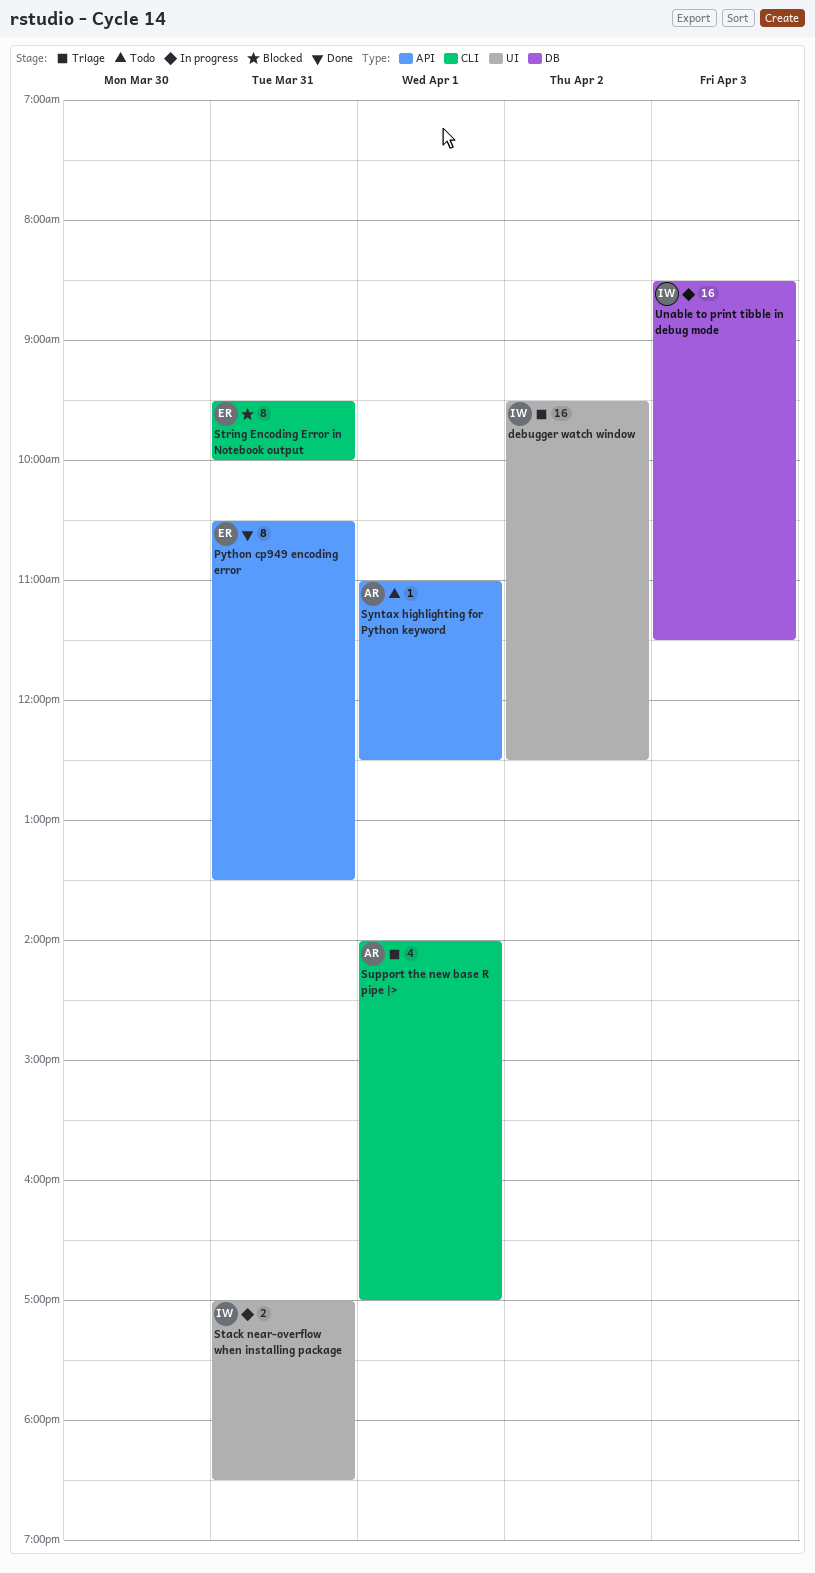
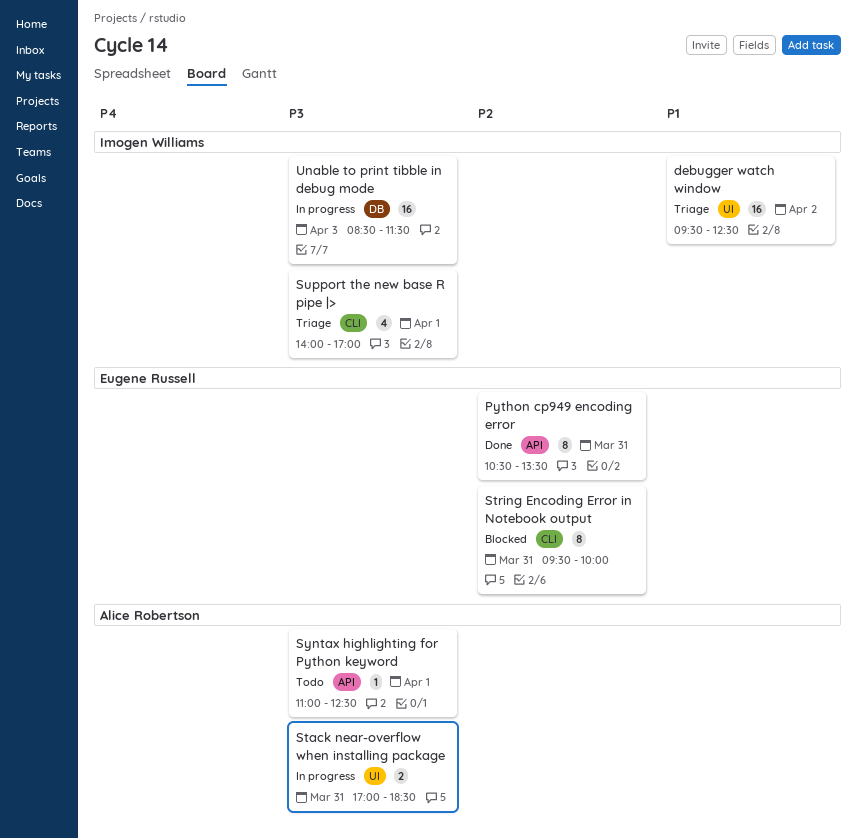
Stack near-overflow when installing package, owner: Imogen Williams -> Alice Robertson
Support the new base R pipe |>, owner: Alice Robertson -> Imogen Williams

